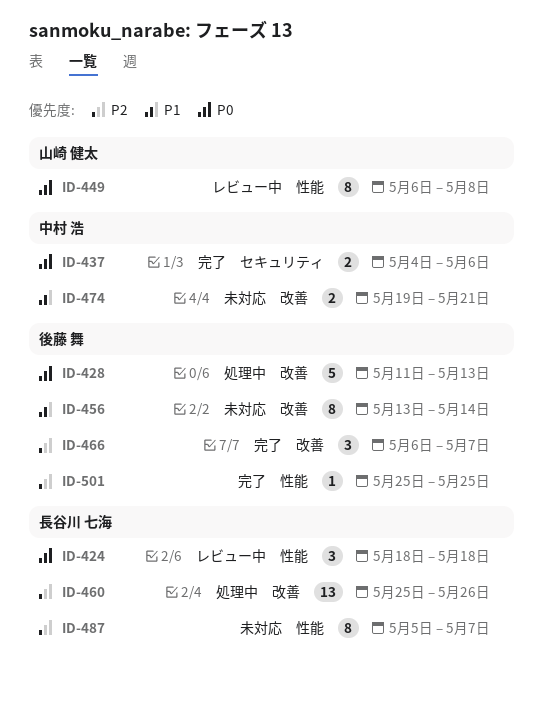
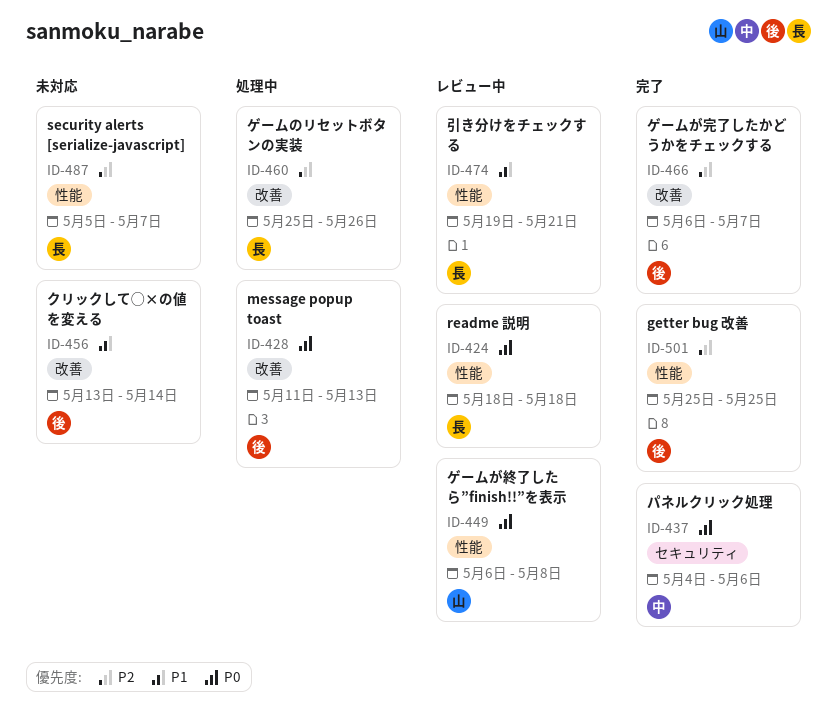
ID-474, status: 未対応 -> レビュー中
ID-474, owner: 中村 浩 -> 長谷川 七海
ID-474, label: 改善 -> 性能

